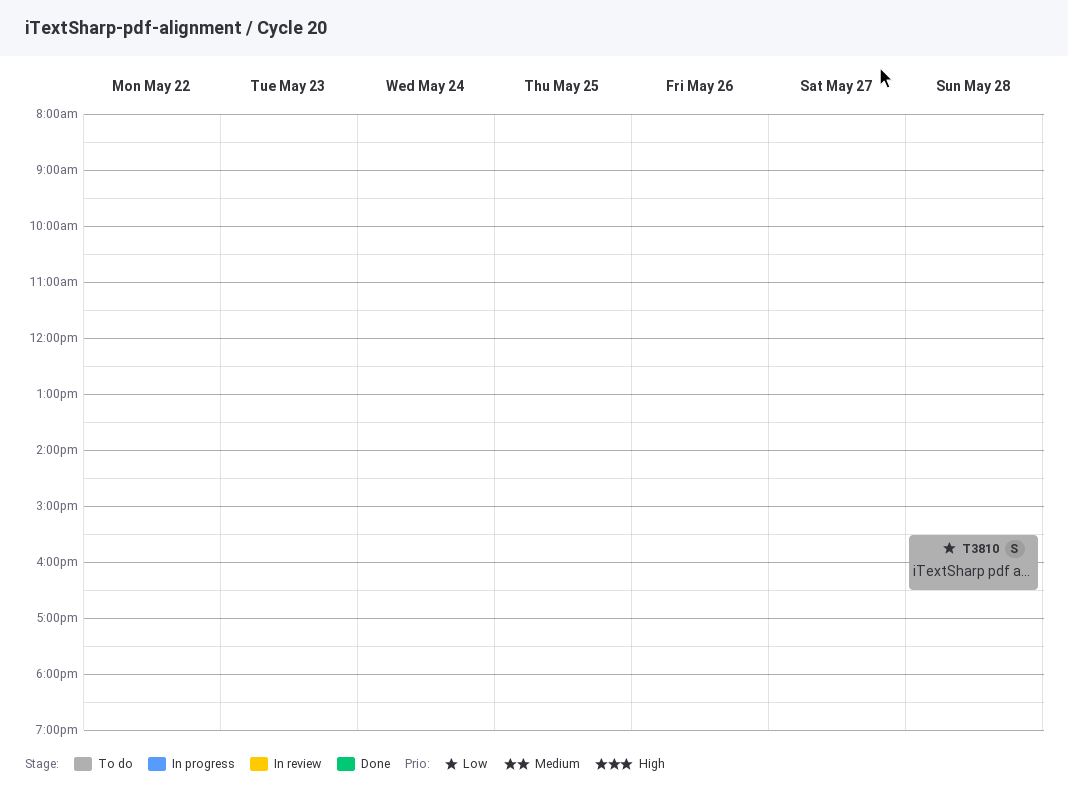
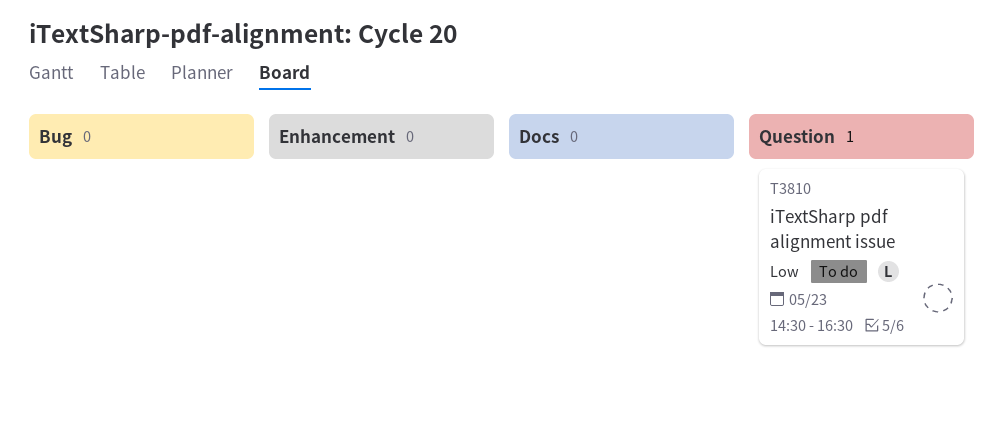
T3810, estimate: S -> L
T3810, day: May 28 -> May 23
T3810, begins: 15:30 -> 14:30

